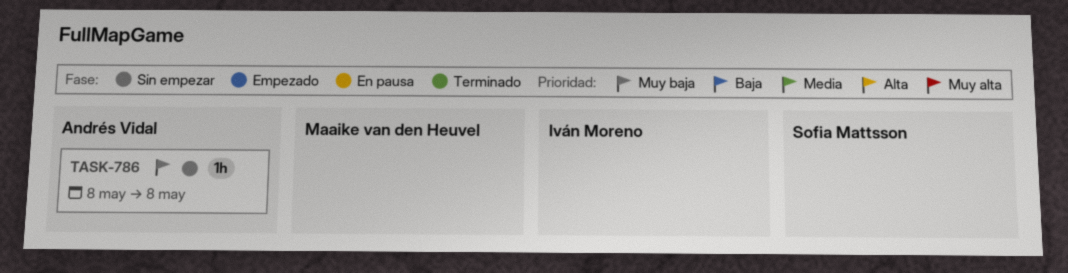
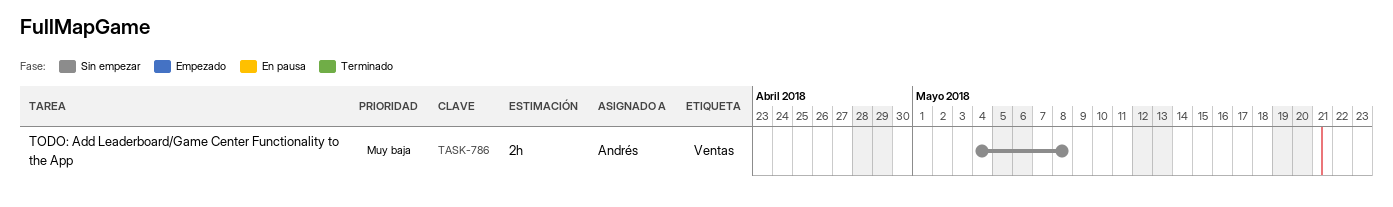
TASK-786, estimate: 1h -> 2h
TASK-786, start: May 8 -> May 4

